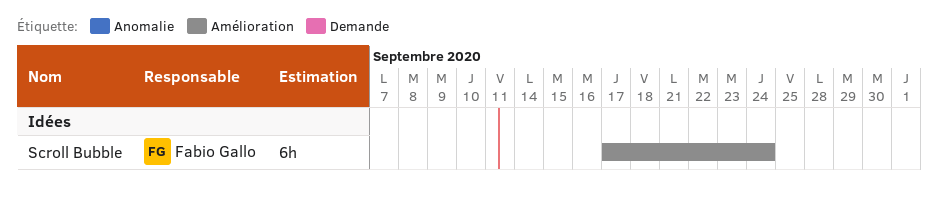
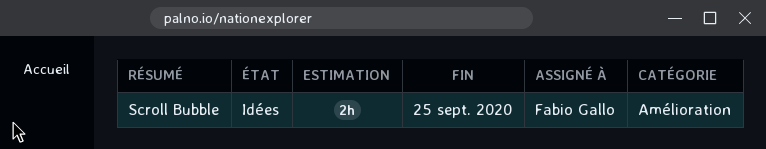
Scroll Bubble, estimate: 6h -> 2h
Scroll Bubble, due: Sep 24 -> Sep 25

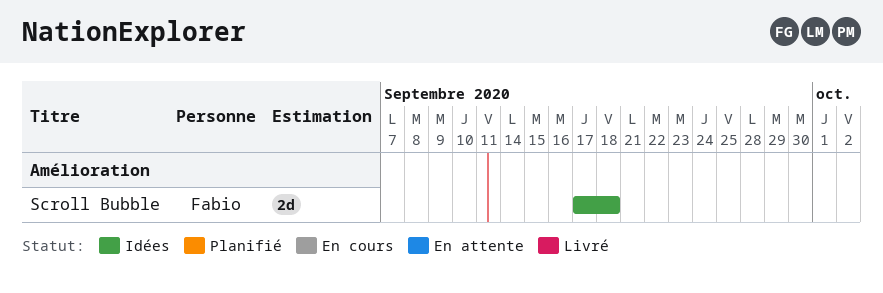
Scroll Bubble, estimate: 2h -> 2d
Scroll Bubble, due: Sep 25 -> Sep 18

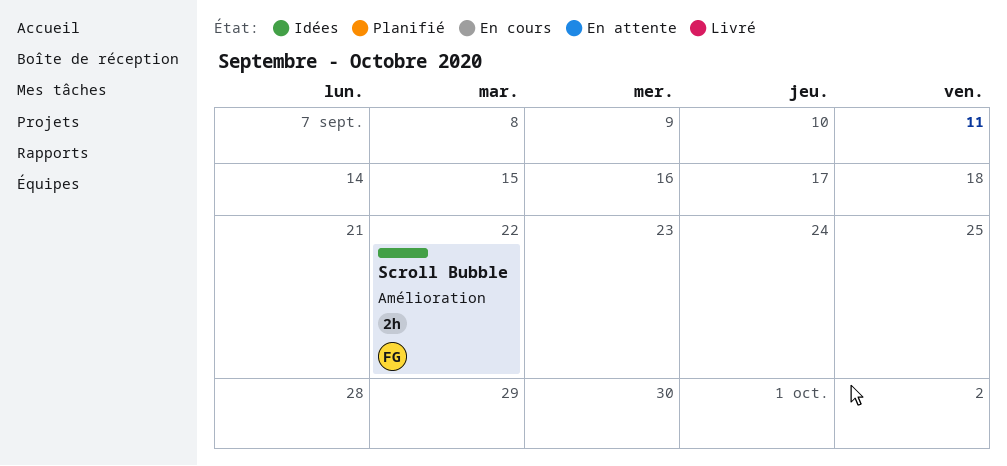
Scroll Bubble, estimate: 2d -> 2h
Scroll Bubble, due: Sep 18 -> Sep 22

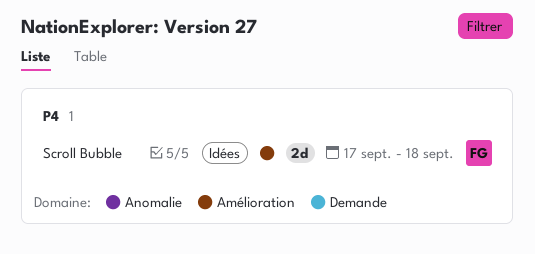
Scroll Bubble, estimate: 2h -> 2d
Scroll Bubble, due: Sep 22 -> Sep 18

